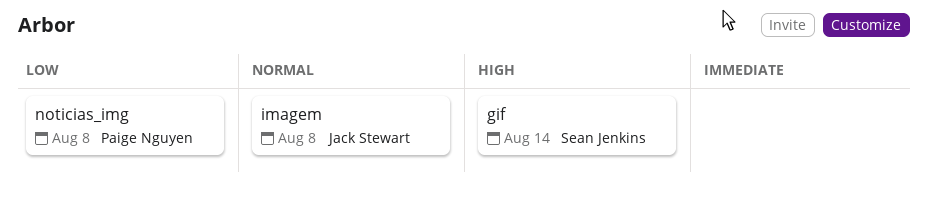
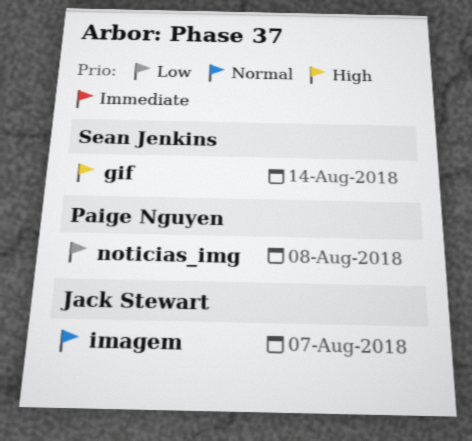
imagem, due: Aug 8 -> Aug 7

